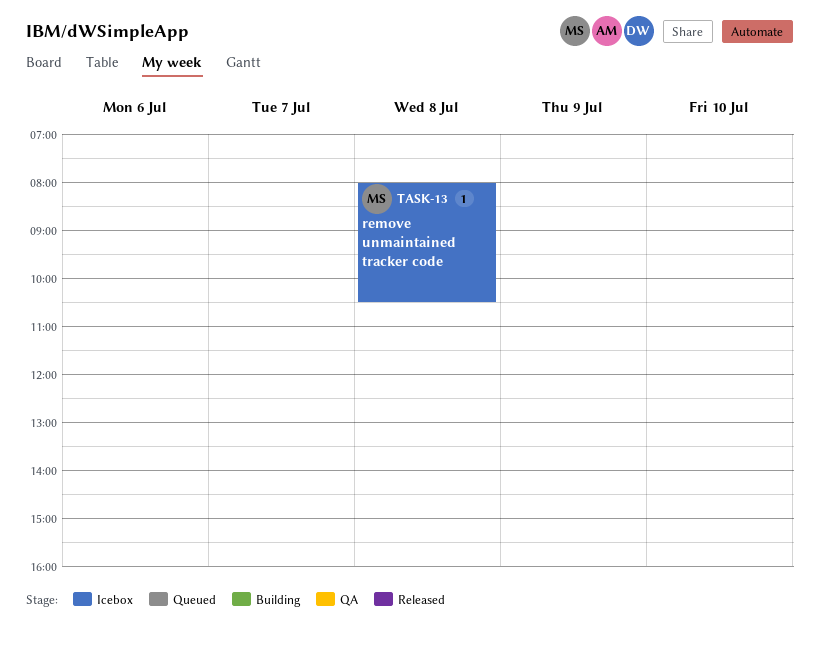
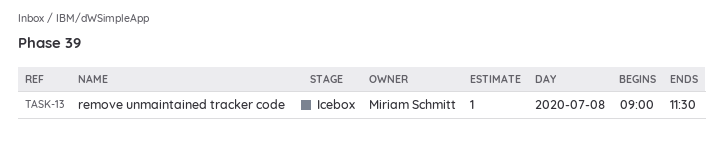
TASK-13, begins: 08:00 -> 09:00
TASK-13, ends: 10:30 -> 11:30

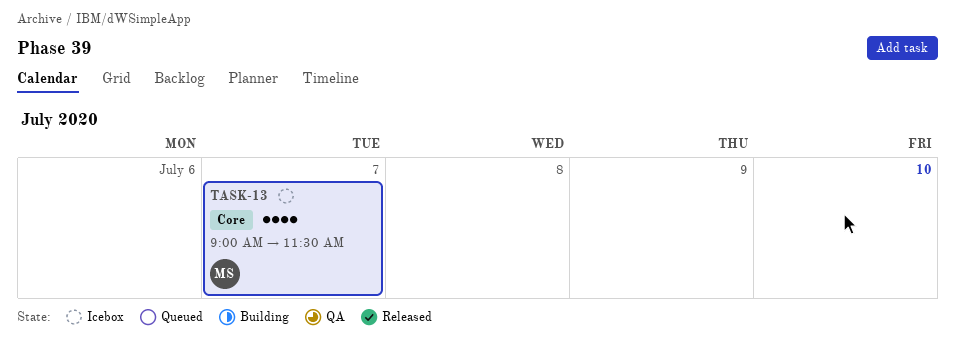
TASK-13, estimate: 1 -> 4
TASK-13, day: Jul 8 -> Jul 7

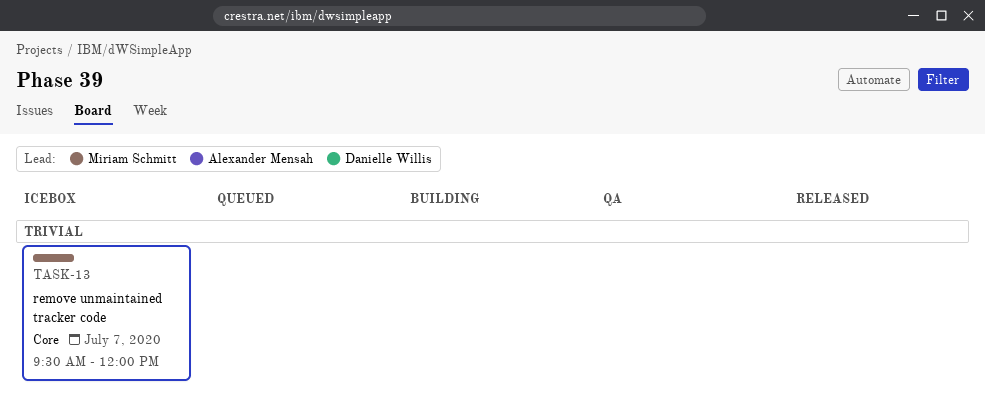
TASK-13, begins: 09:00 -> 09:30
TASK-13, ends: 11:30 -> 12:00

